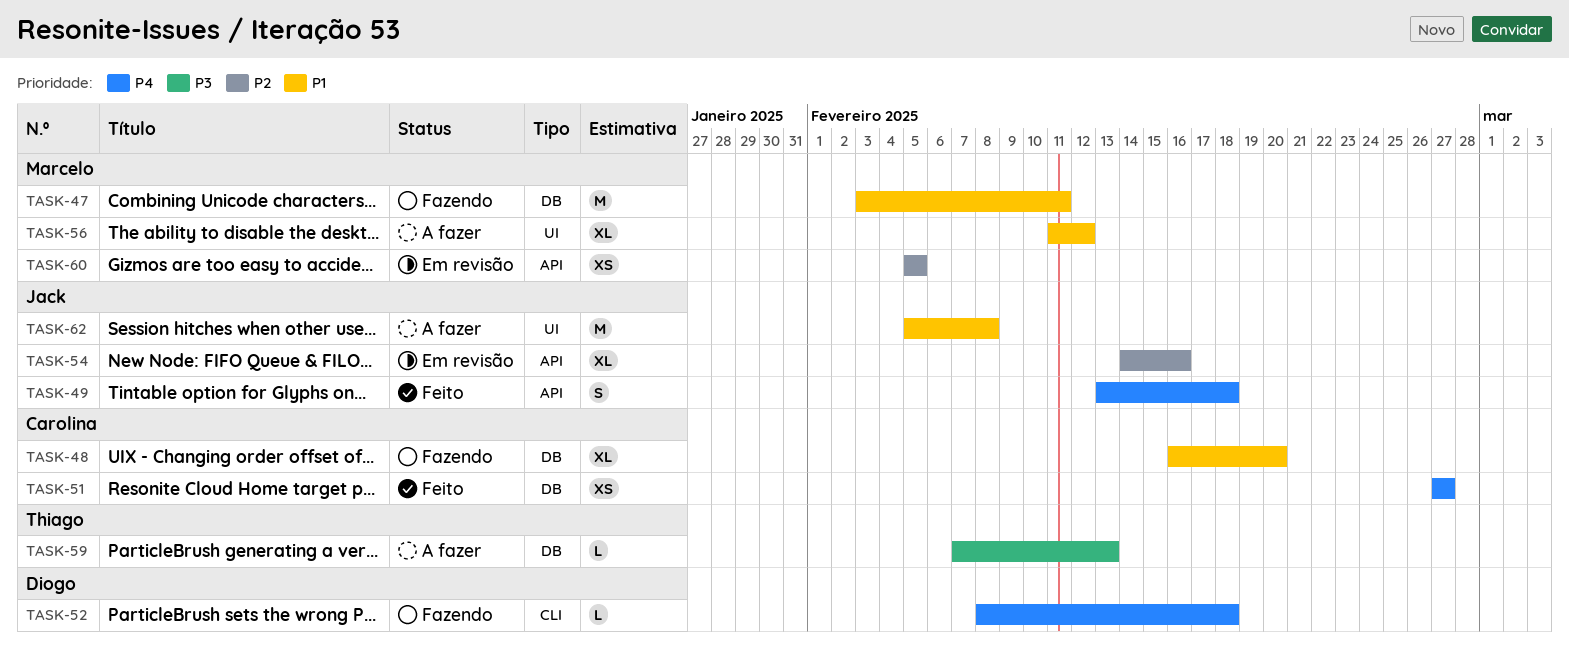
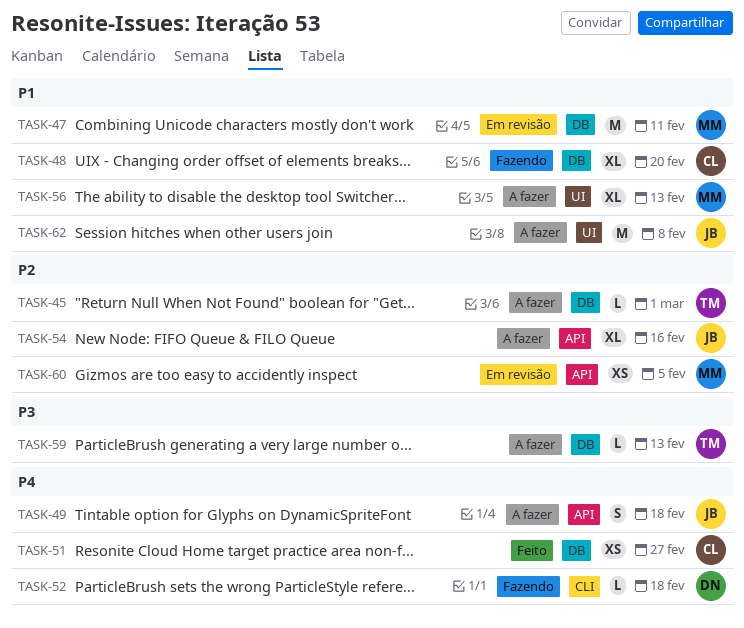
TASK-45: none -> present
TASK-47, status: Fazendo -> Em revisão
TASK-49, status: Feito -> A fazer
TASK-54, status: Em revisão -> A fazer
TASK-56, due: Feb 12 -> Feb 13

